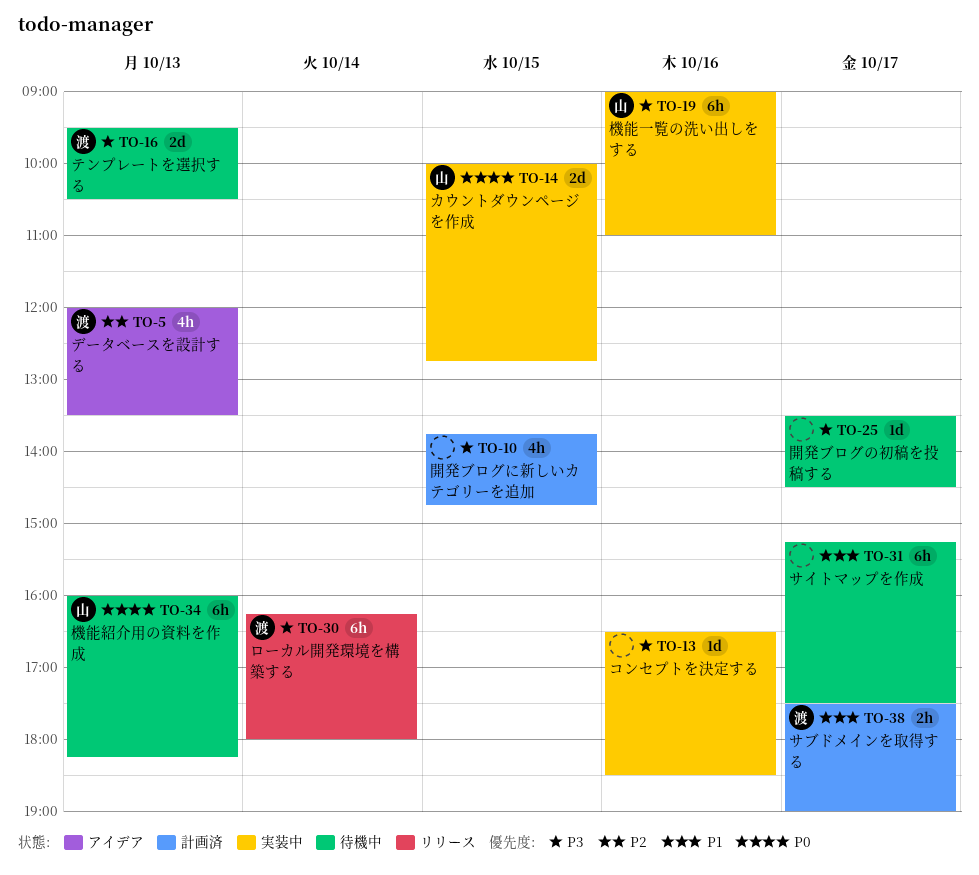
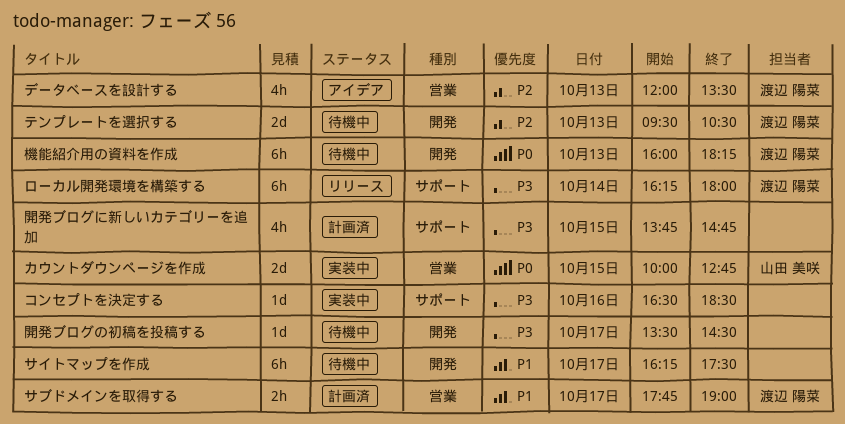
サイトマップを作成, begins: 15:15 -> 16:15
サブドメインを取得する, begins: 17:30 -> 17:45
テンプレートを選択する, priority: P3 -> P2
機能一覧の洗い出しをする: present -> none
機能紹介用の資料を作成, owner: 山田 美咲 -> 渡辺 陽菜

